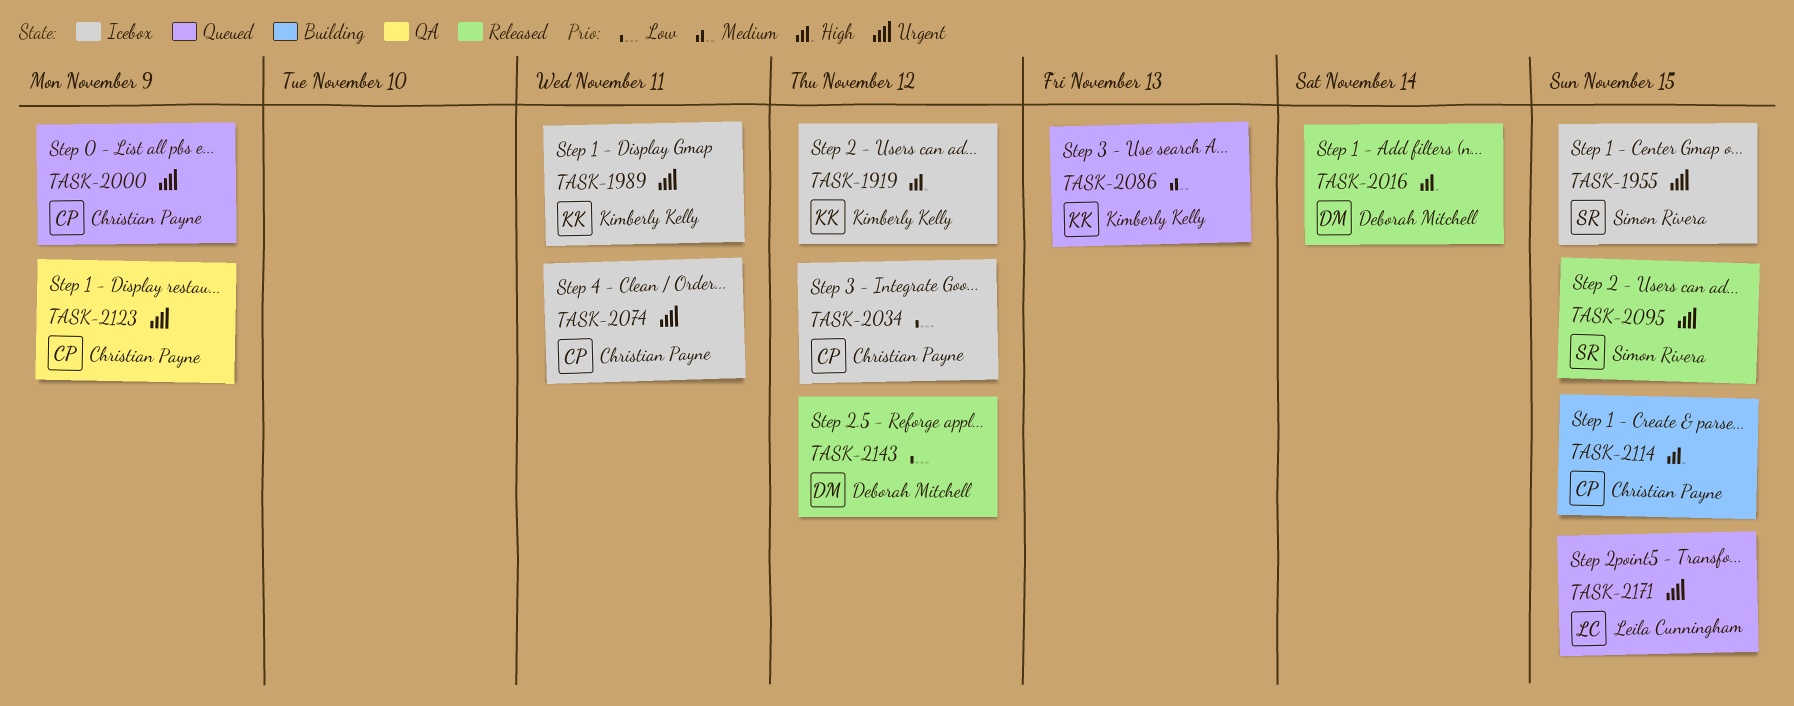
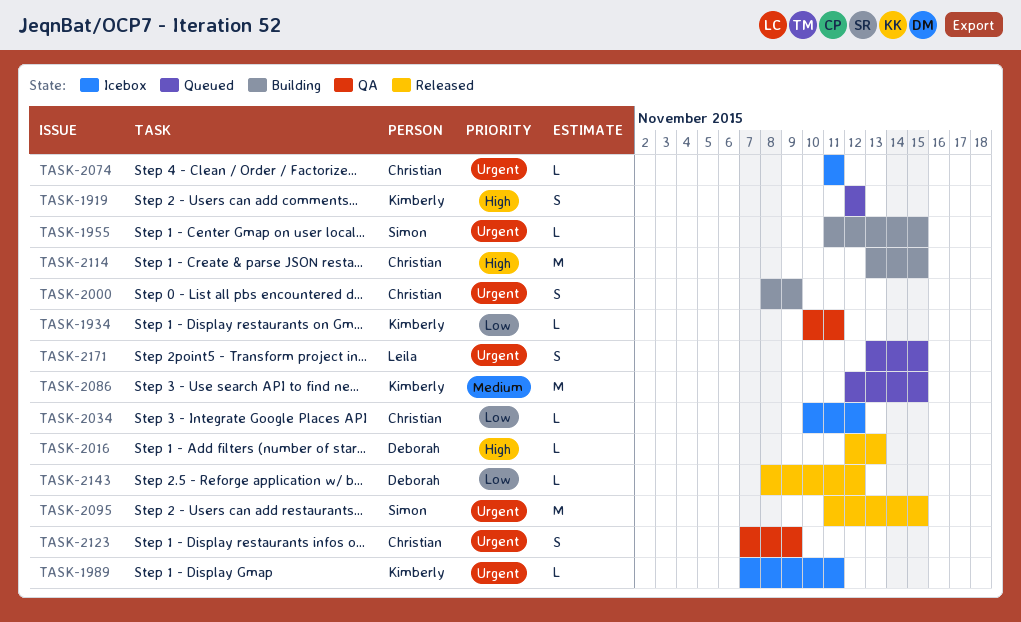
TASK-1919, status: Icebox -> Queued
TASK-1934: none -> present
TASK-1955, status: Icebox -> Building
TASK-2000, status: Queued -> Building
TASK-2016, due: Nov 14 -> Nov 13
TASK-2086, due: Nov 13 -> Nov 15

